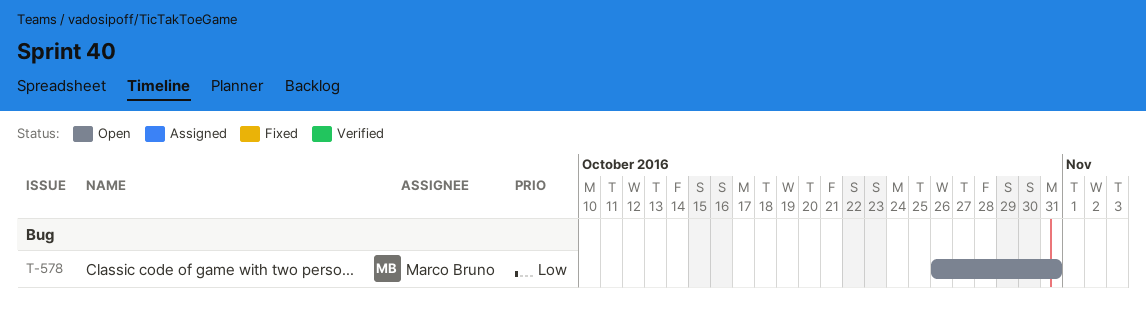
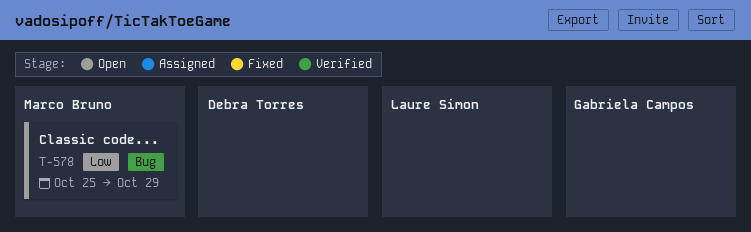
T-578, start: Oct 26 -> Oct 25
T-578, due: Oct 31 -> Oct 29

